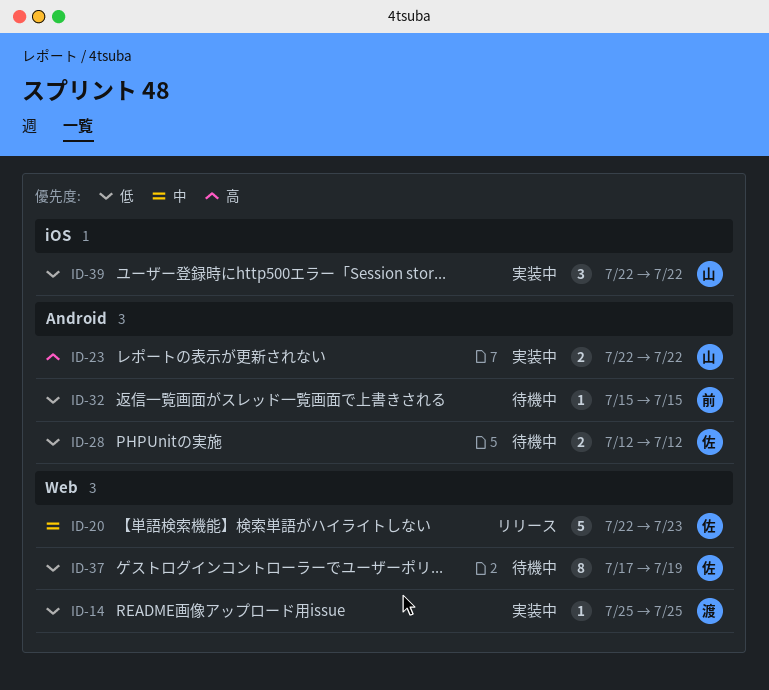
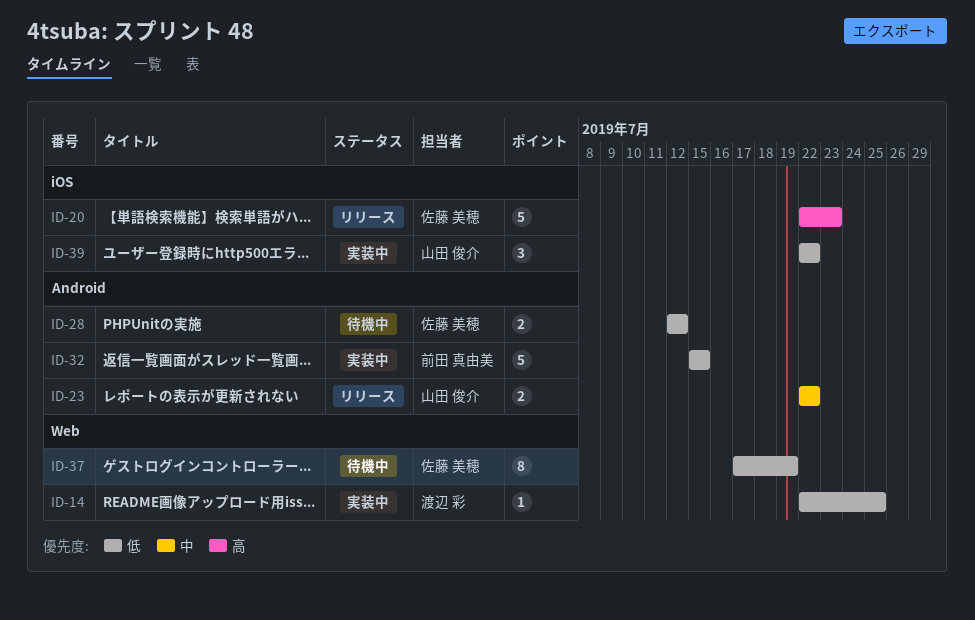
ID-14, start: Jul 25 -> Jul 22
ID-20, priority: 中 -> 高
ID-20, label: Web -> iOS
ID-23, status: 実装中 -> リリース
ID-23, priority: 高 -> 中
ID-32, status: 待機中 -> 実装中
ID-32, estimate: 1 -> 5

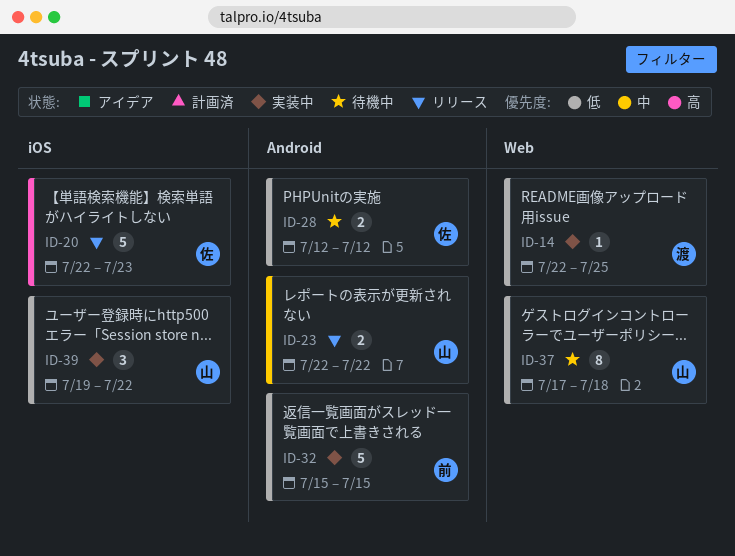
ID-37, owner: 佐藤 美穂 -> 山田 俊介
ID-37, due: Jul 19 -> Jul 18
ID-39, start: Jul 22 -> Jul 19

